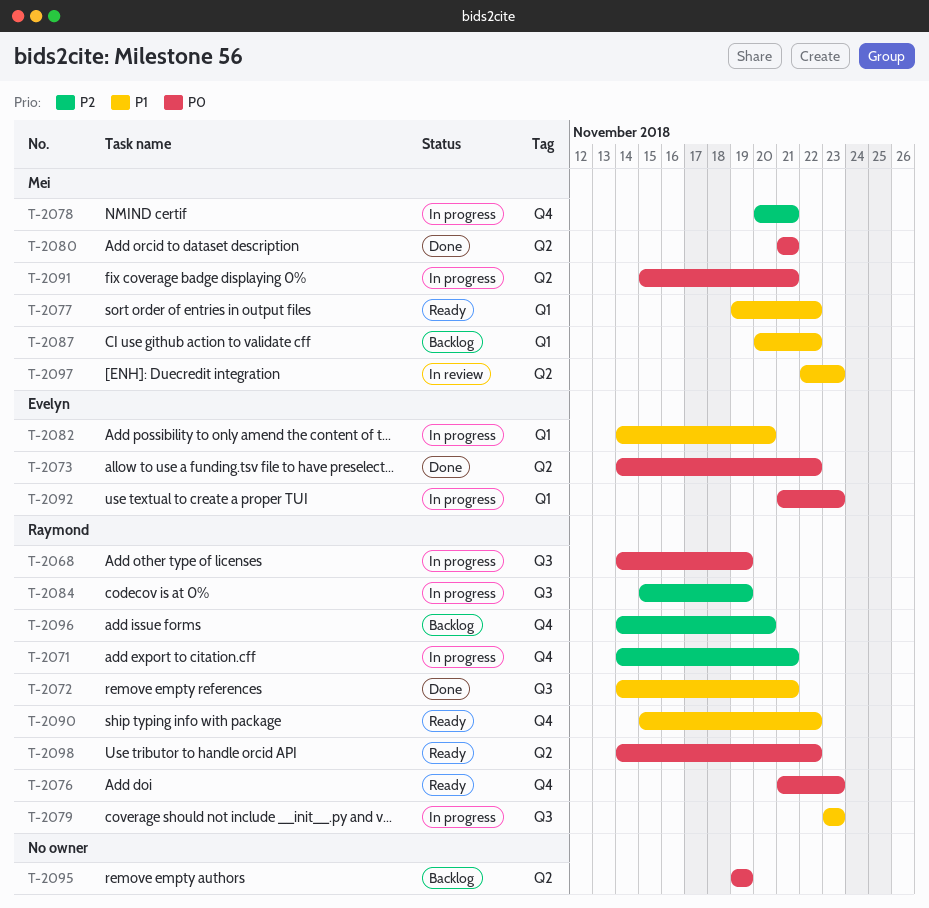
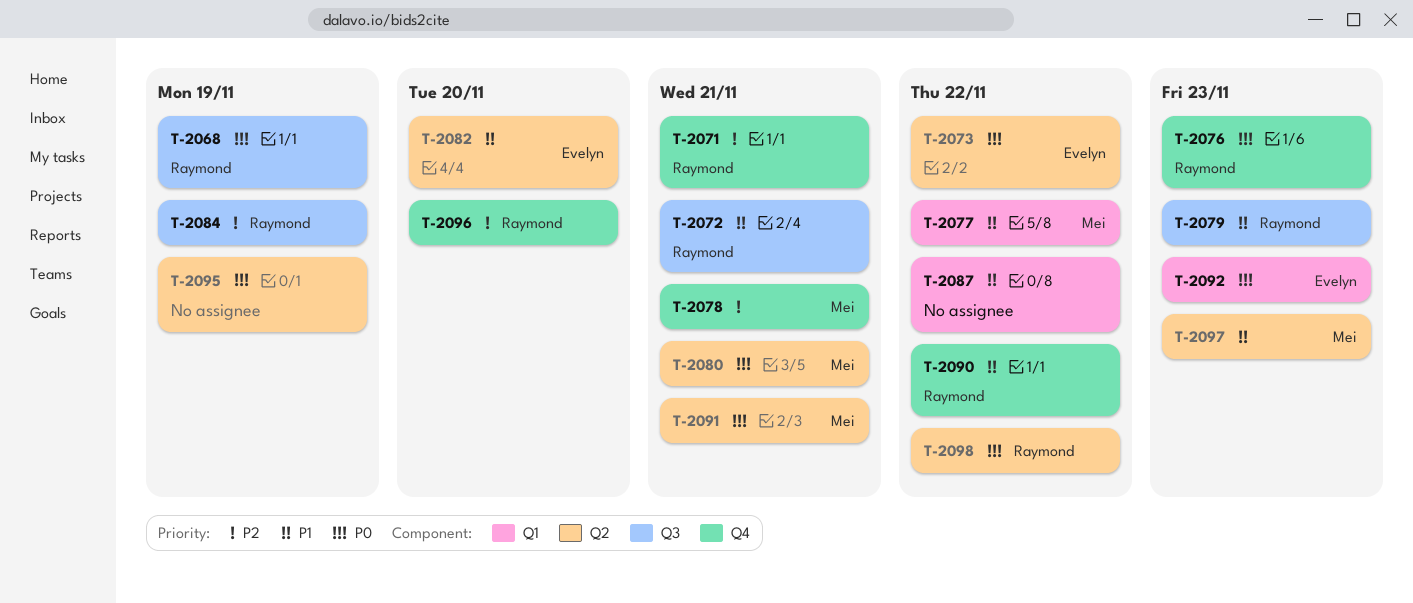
T-2082, label: Q1 -> Q2
T-2087, owner: Mei -> none

